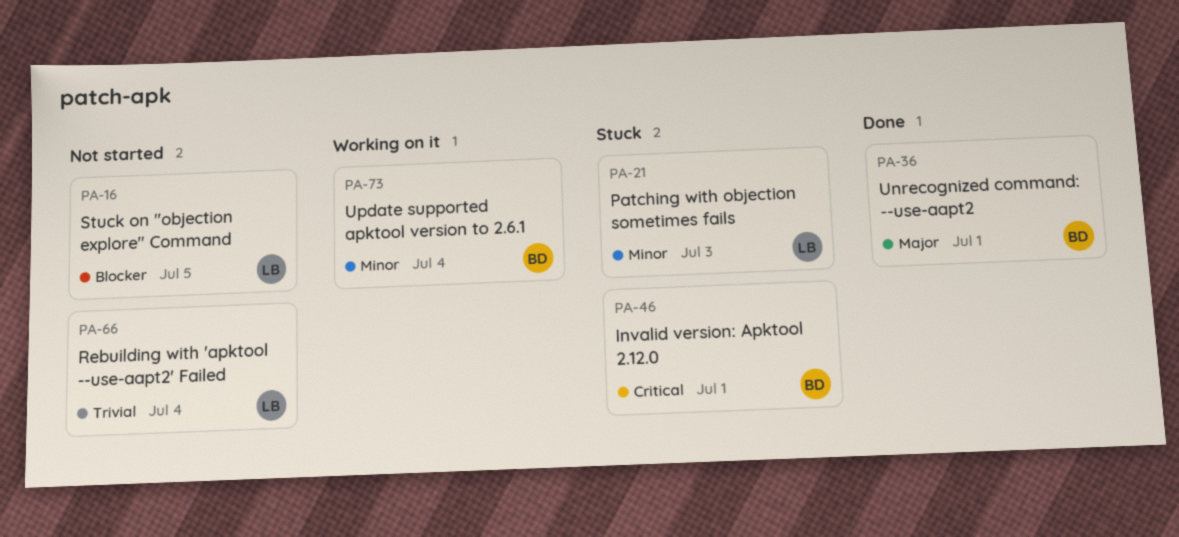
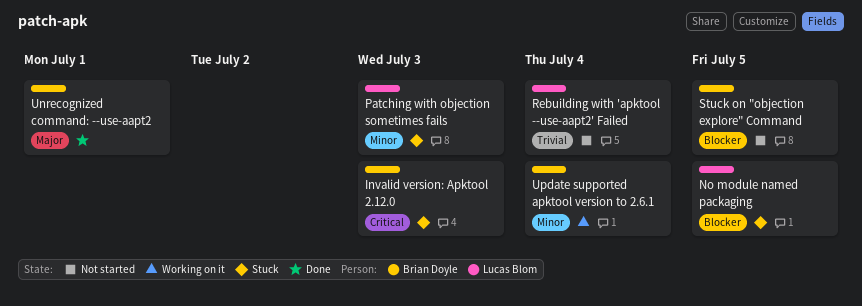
Invalid version: Apktool 2.12.0, due: Jul 1 -> Jul 3
No module named packaging: none -> present
Stuck on "objection explore" Command, owner: Lucas Blom -> Brian Doyle

